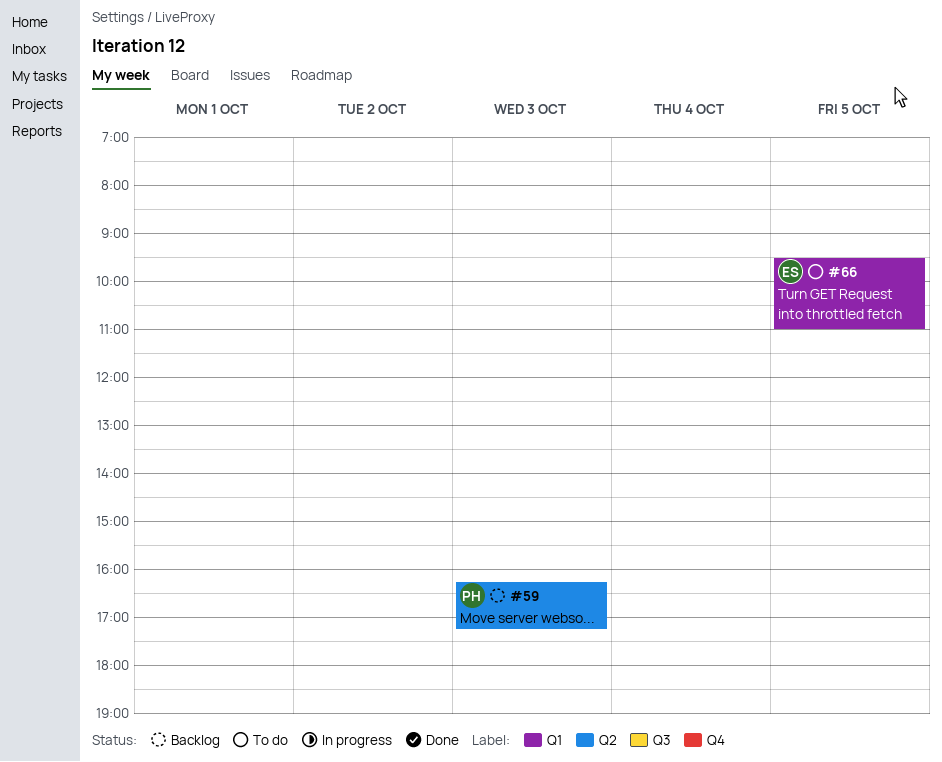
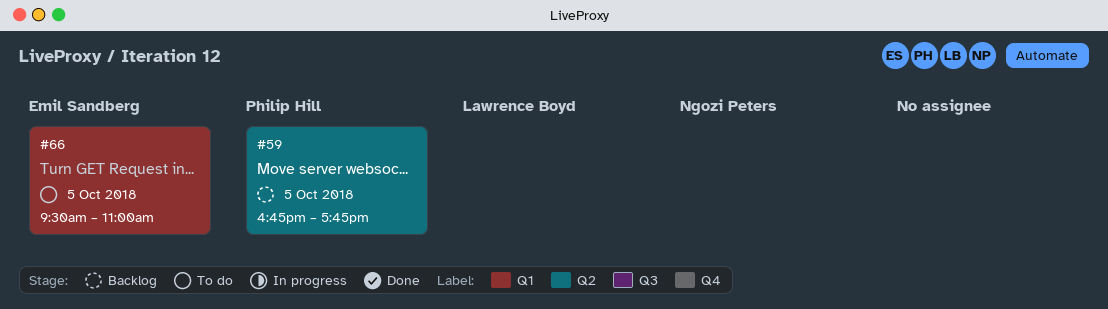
#59, day: Oct 3 -> Oct 5
#59, begins: 16:15 -> 16:45
#59, ends: 17:15 -> 17:45

